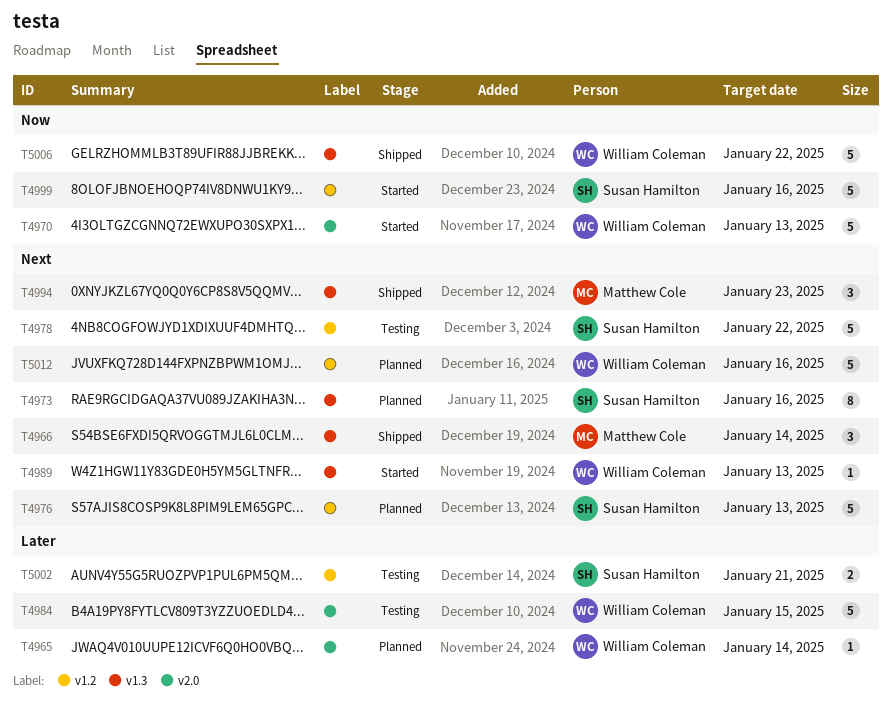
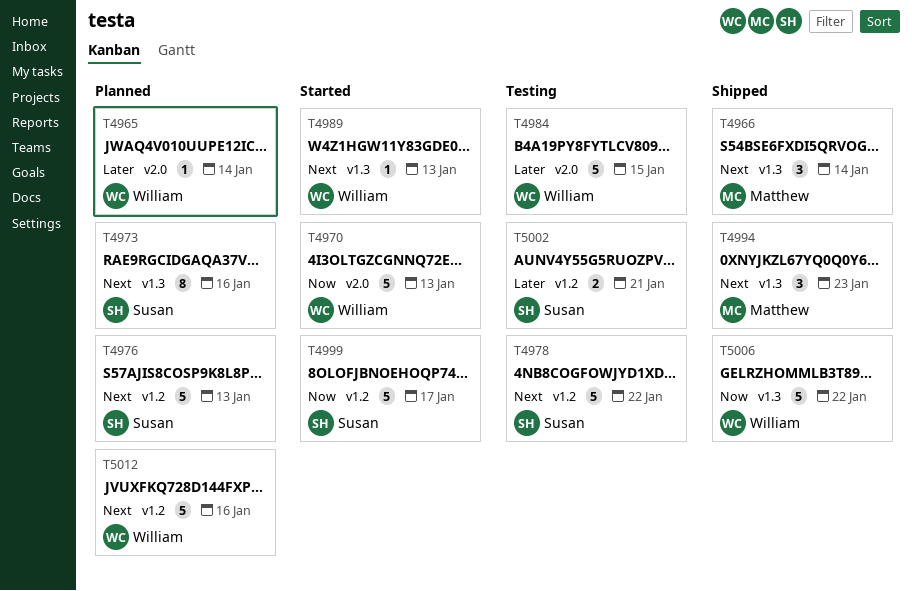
T4999, due: Jan 16 -> Jan 17

